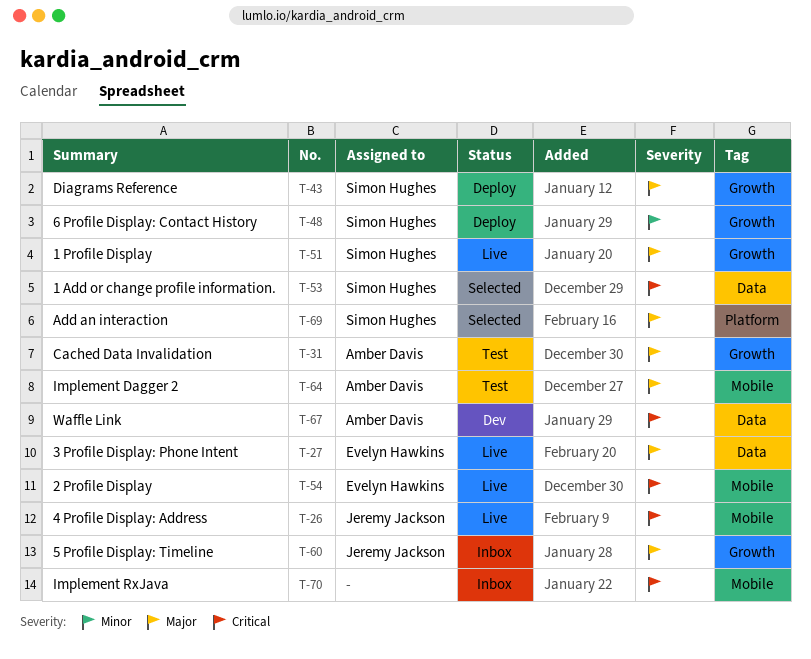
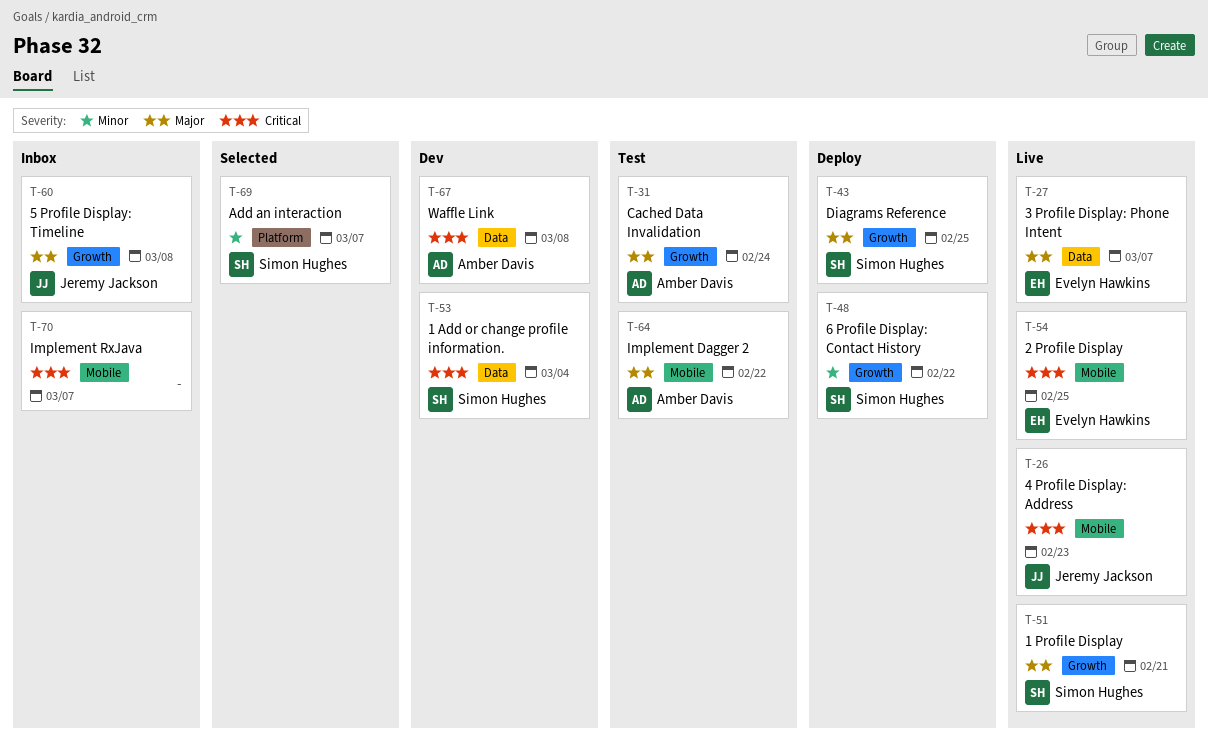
T-53, status: Selected -> Dev
T-69, priority: Major -> Minor

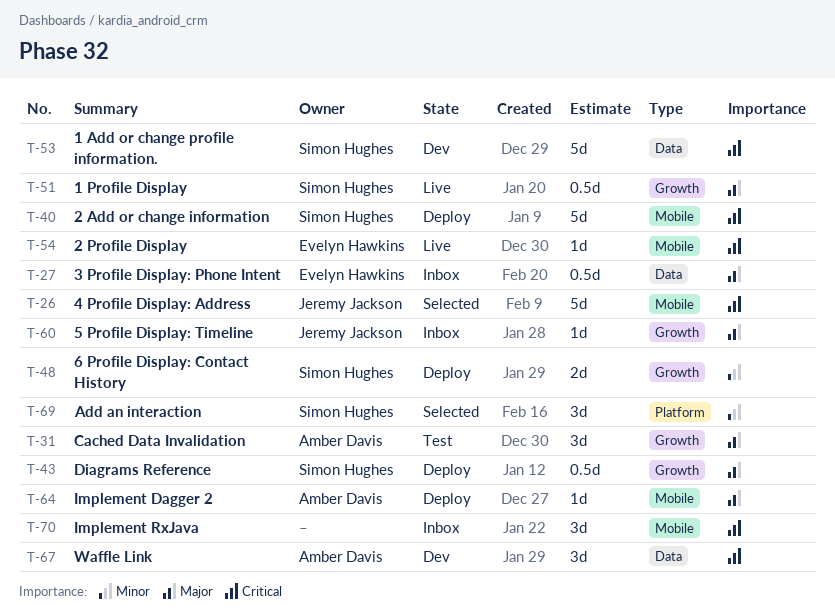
T-26, status: Live -> Selected
T-27, status: Live -> Inbox
T-40: none -> present
T-64, status: Test -> Deploy

